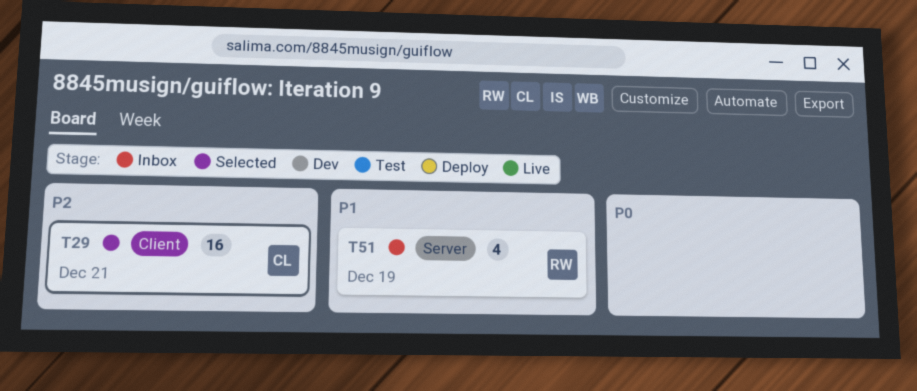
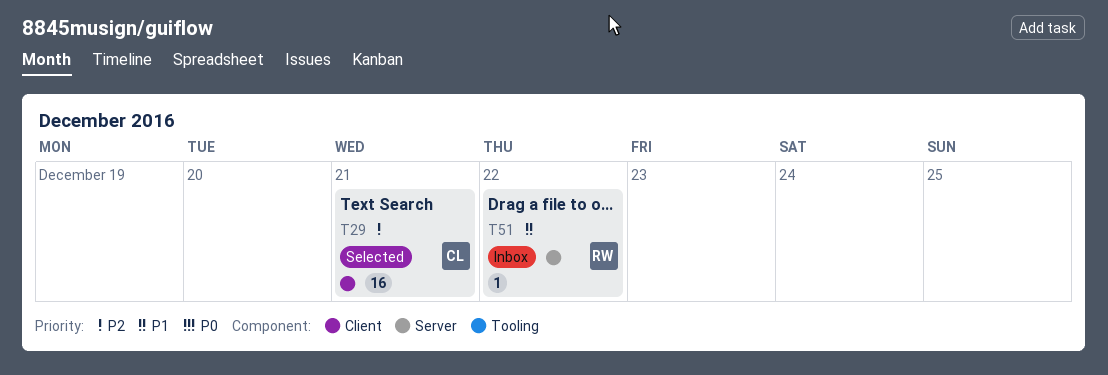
T51, estimate: 4 -> 1
T51, day: Dec 19 -> Dec 22

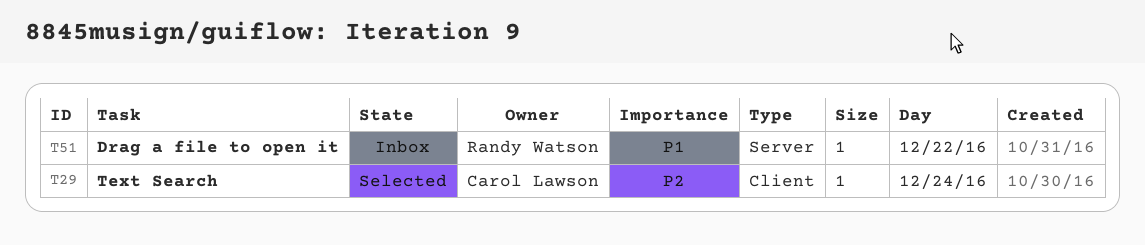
T29, estimate: 16 -> 1
T29, day: Dec 21 -> Dec 24

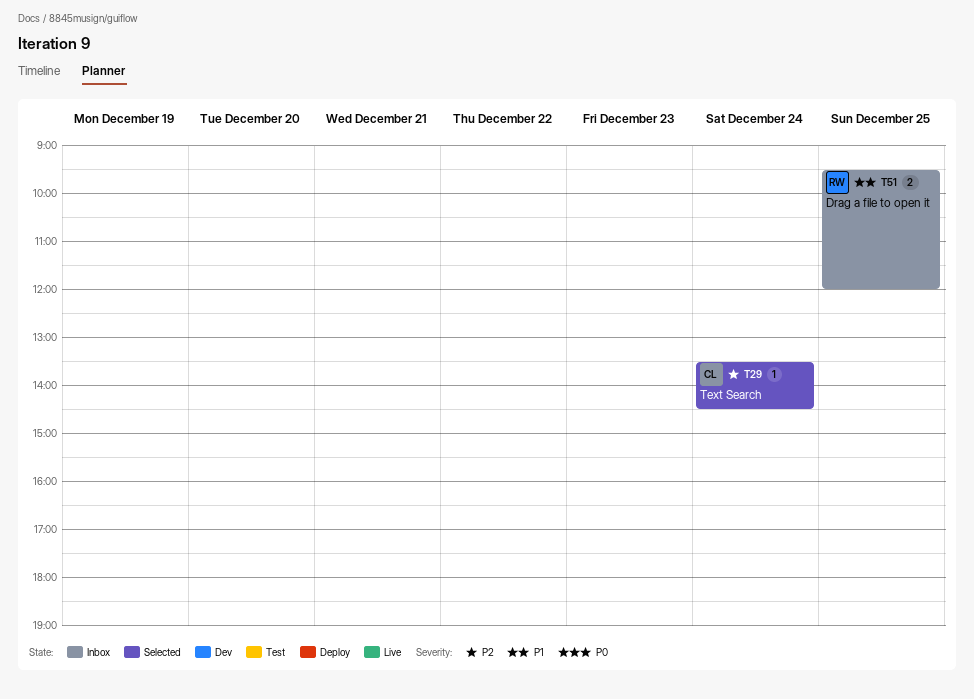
T51, estimate: 1 -> 2
T51, day: Dec 22 -> Dec 25

